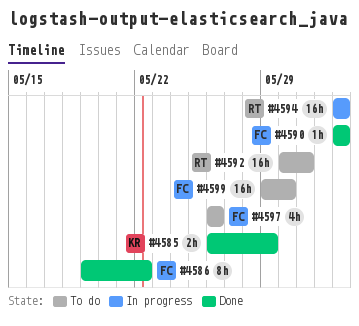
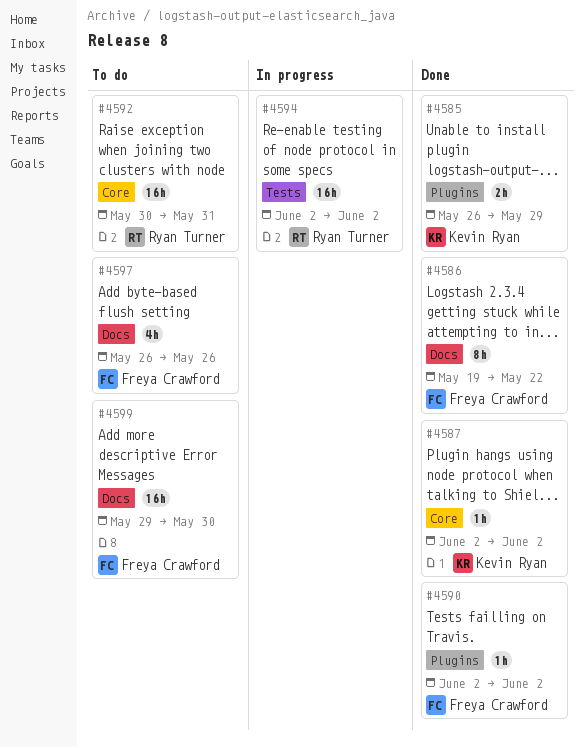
#4587: none -> present

